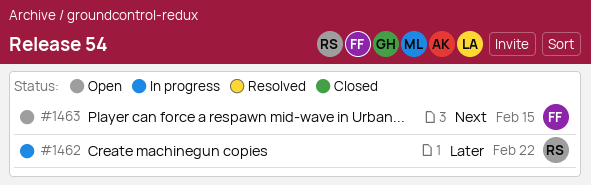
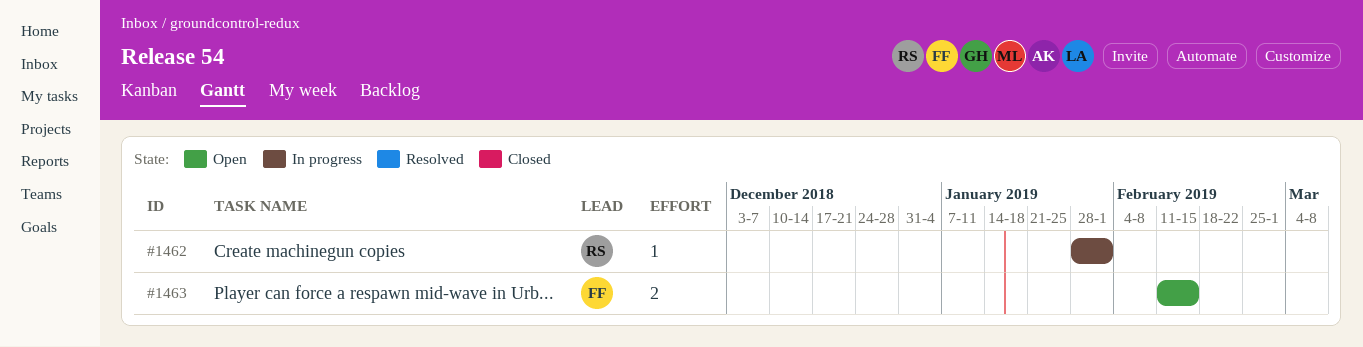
#1462, due: Feb 22 -> Feb 1

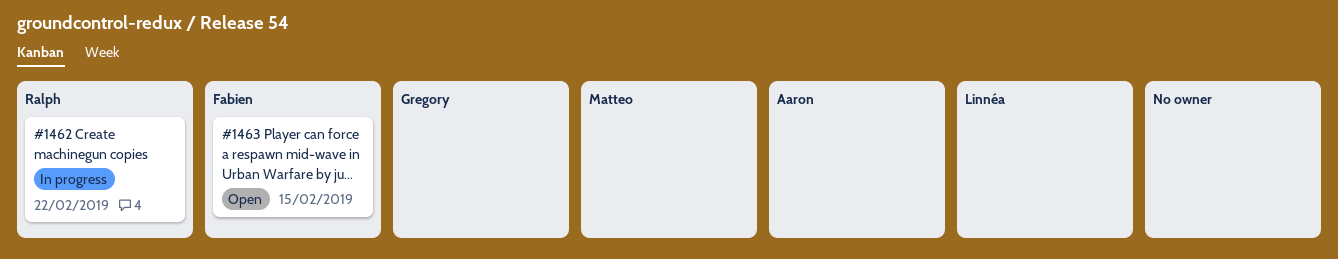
#1462, due: Feb 1 -> Feb 22

